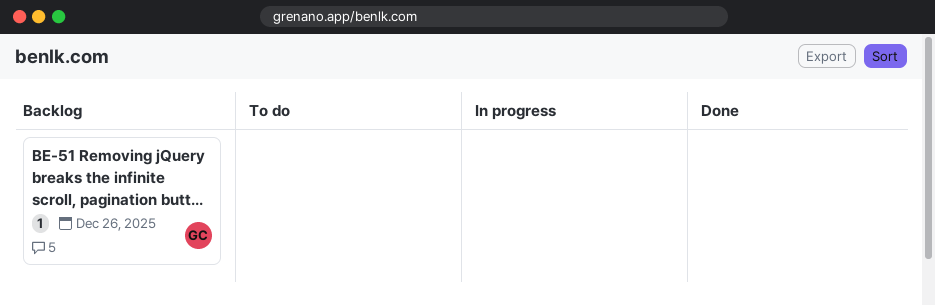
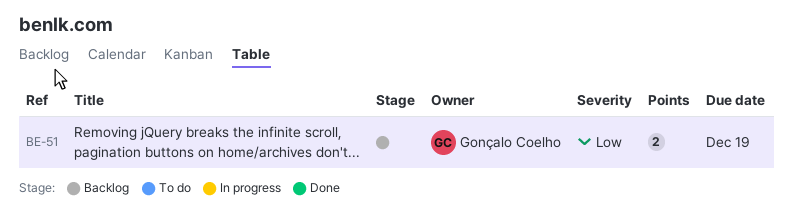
BE-51, estimate: 1 -> 2
BE-51, due: Dec 26 -> Dec 19

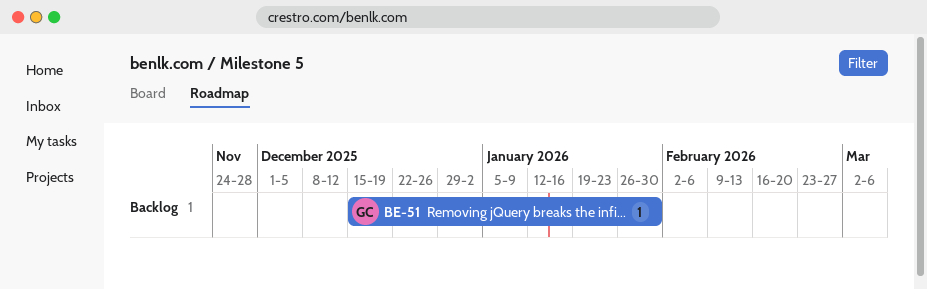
BE-51, estimate: 2 -> 1
BE-51, due: Dec 19 -> Jan 30

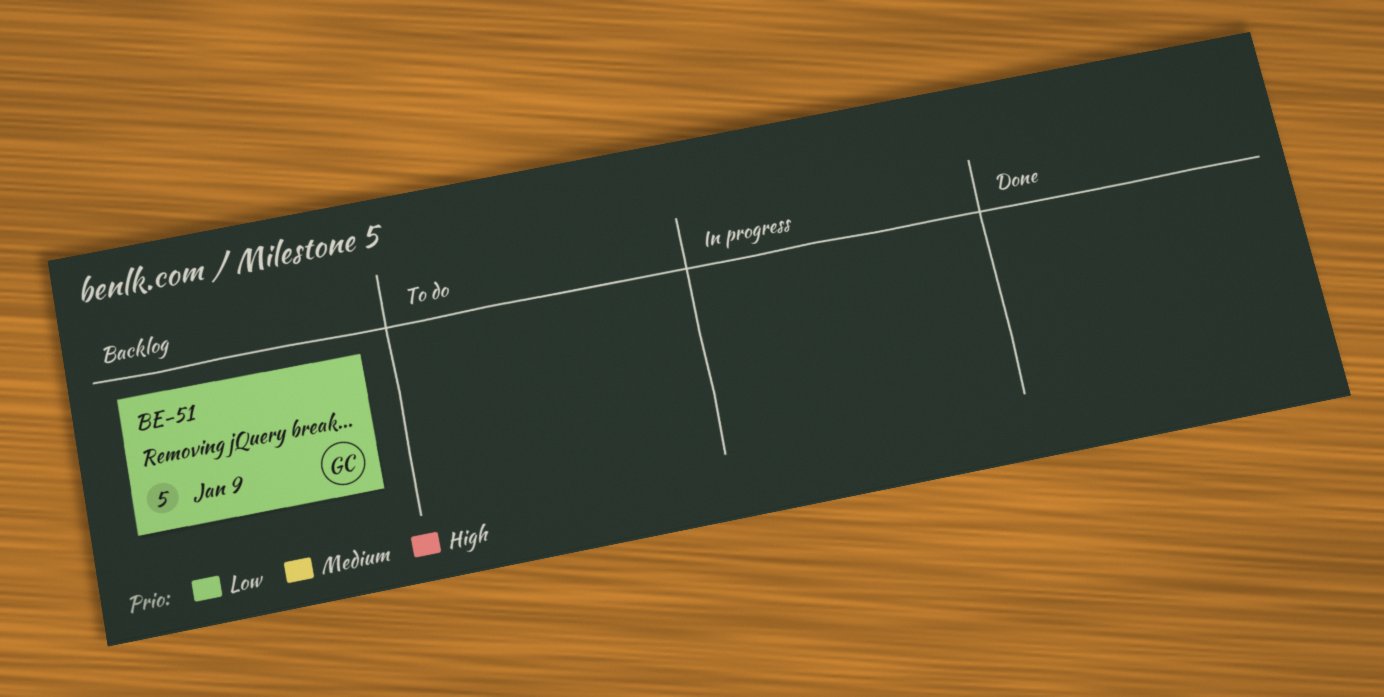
BE-51, estimate: 1 -> 5
BE-51, due: Jan 30 -> Jan 9

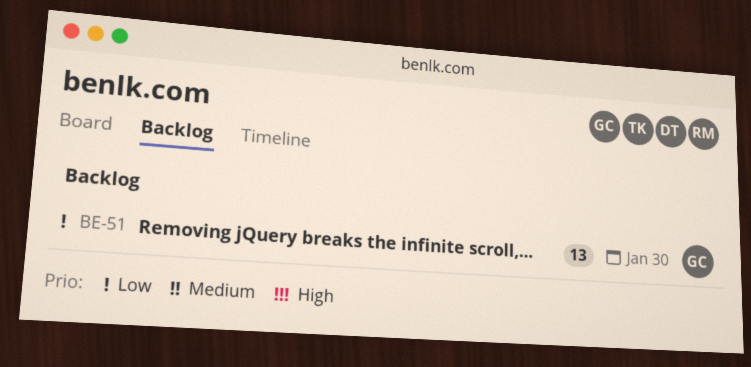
BE-51, estimate: 5 -> 13
BE-51, due: Jan 9 -> Jan 30

